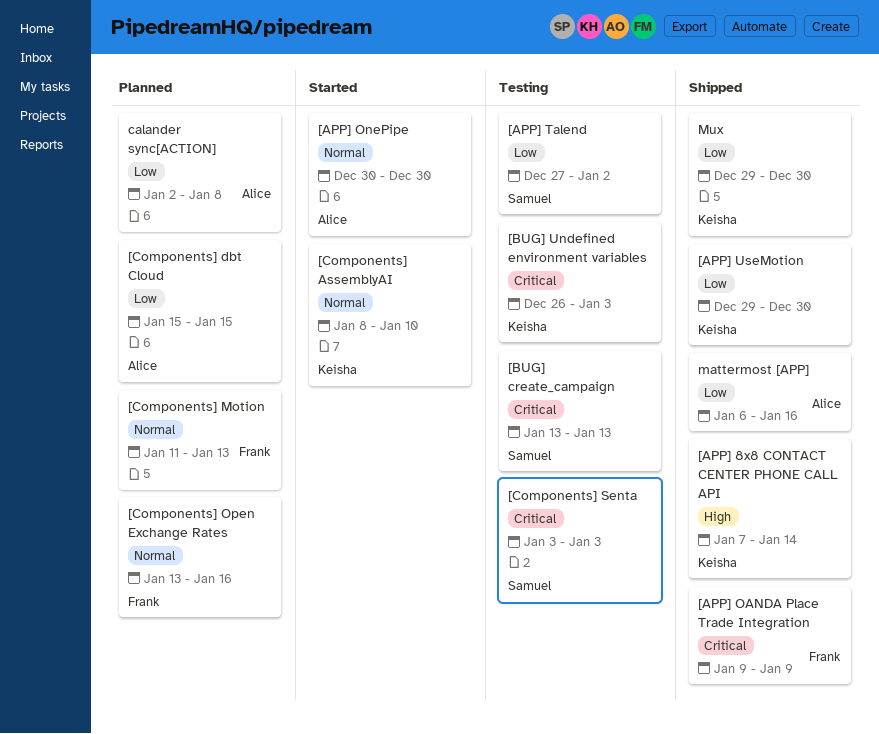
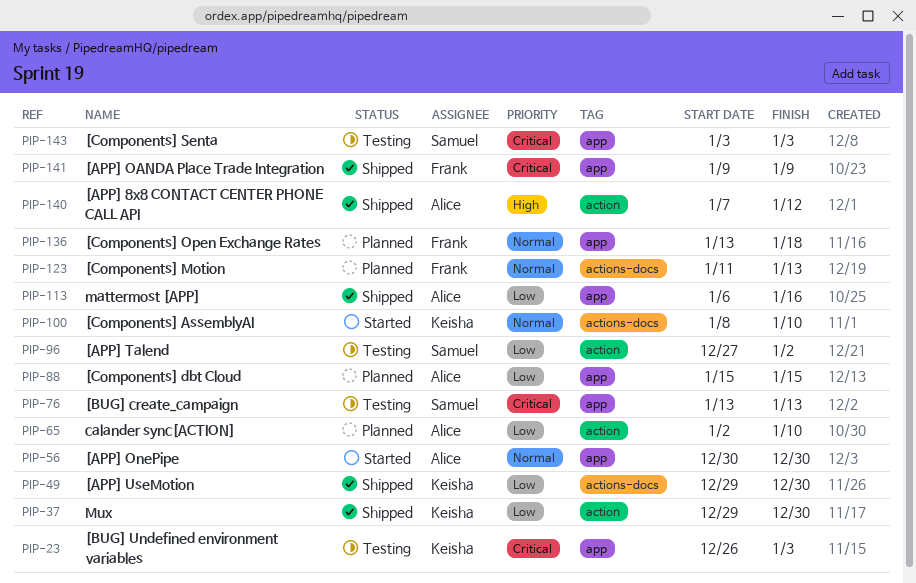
[APP] 8x8 CONTACT CENTER PHONE CALL API, owner: Keisha -> Alice
[APP] 8x8 CONTACT CENTER PHONE CALL API, due: Jan 14 -> Jan 12
[Components] Open Exchange Rates, due: Jan 16 -> Jan 18
calander sync[ACTION], due: Jan 8 -> Jan 10

